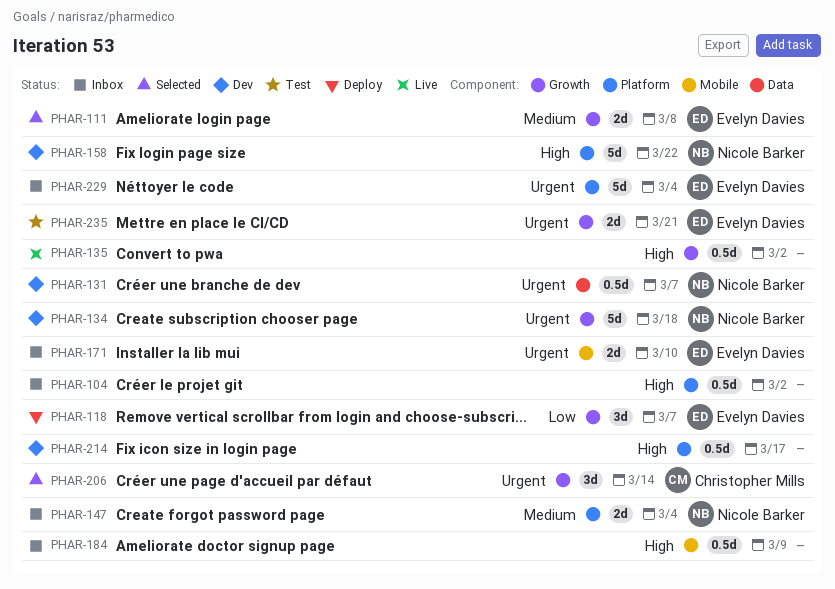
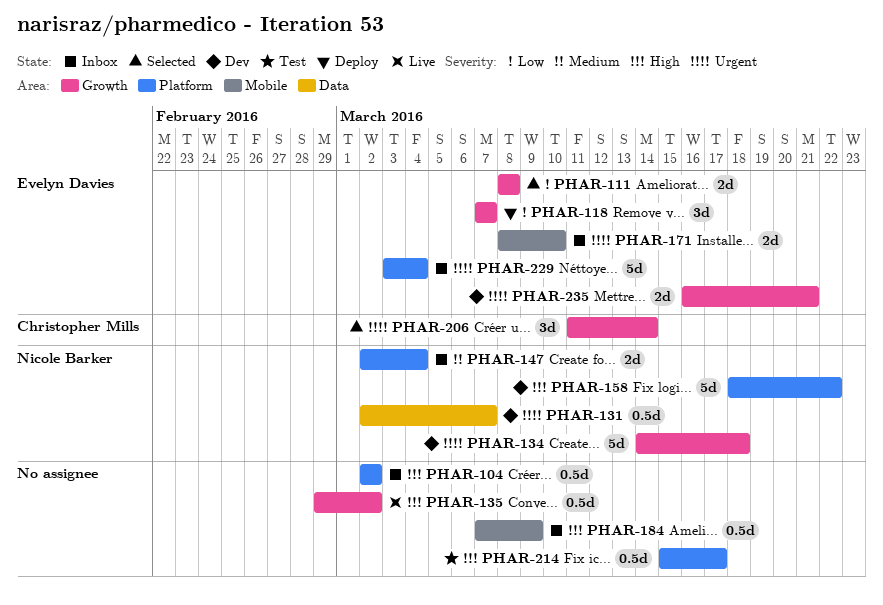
PHAR-111, priority: Medium -> Low
PHAR-214, status: Dev -> Test
PHAR-235, status: Test -> Dev

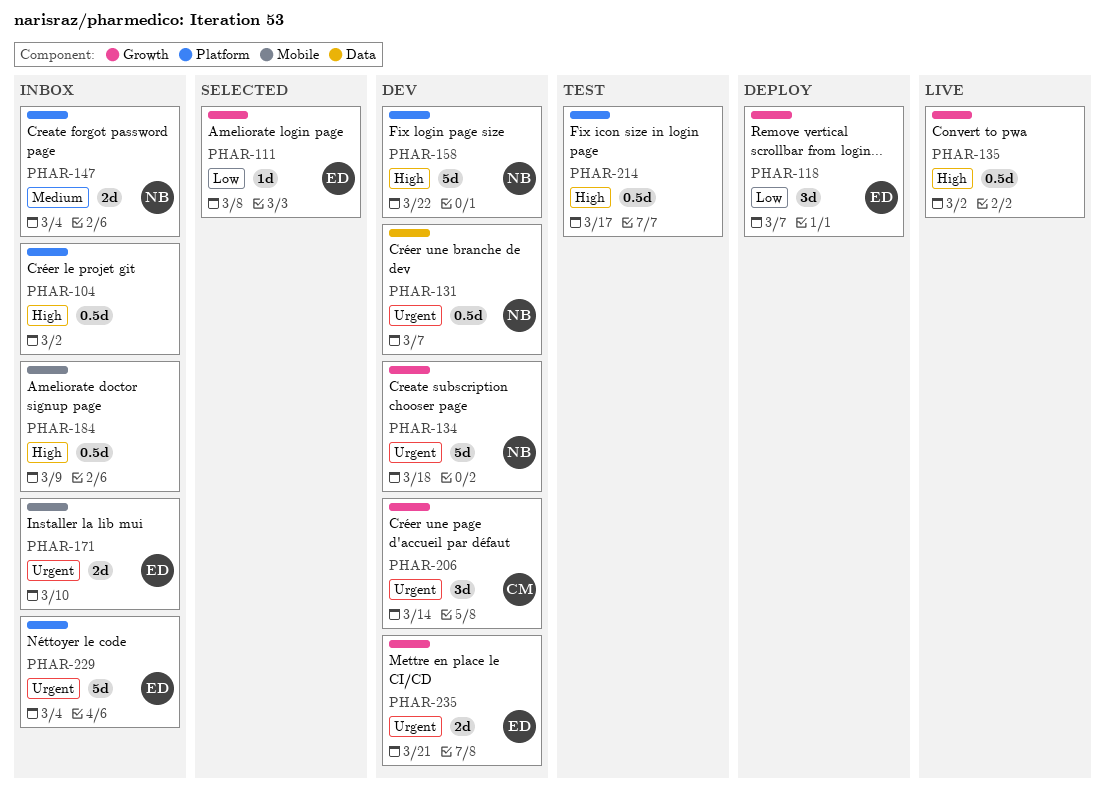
PHAR-111, estimate: 2d -> 1d
PHAR-206, status: Selected -> Dev

